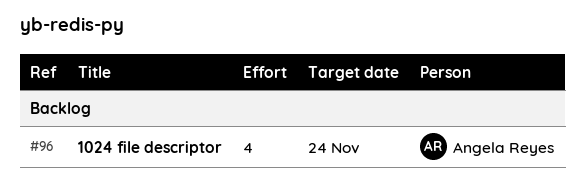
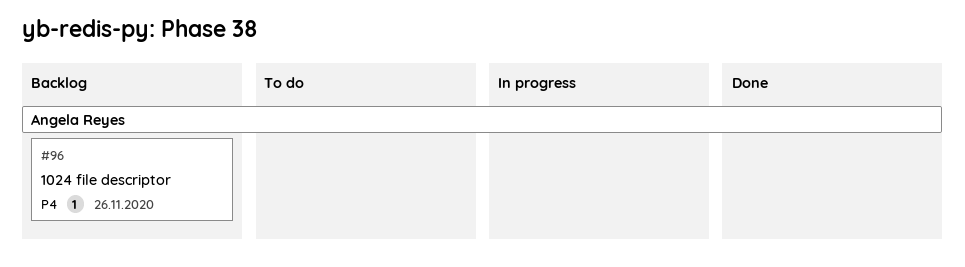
#96, estimate: 4 -> 1
#96, due: Nov 24 -> Nov 26

